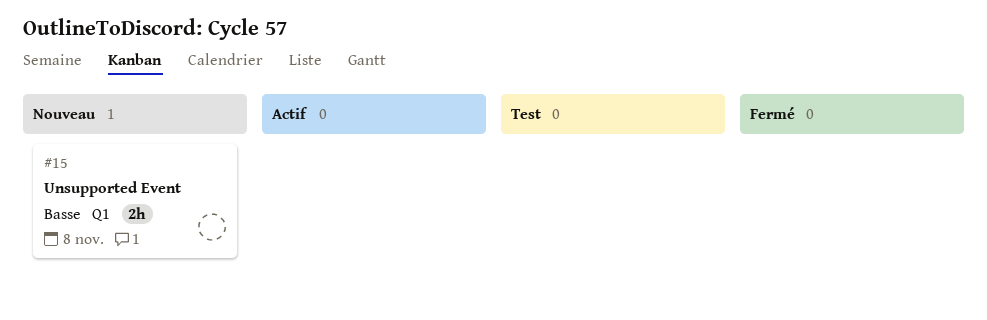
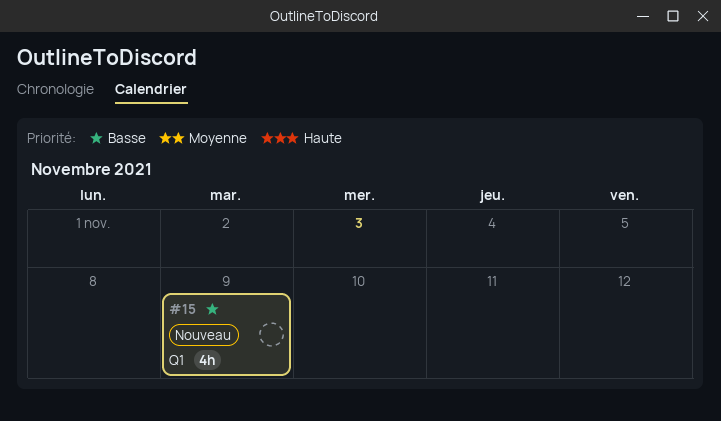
#15, estimate: 2h -> 4h
#15, due: Nov 8 -> Nov 9

